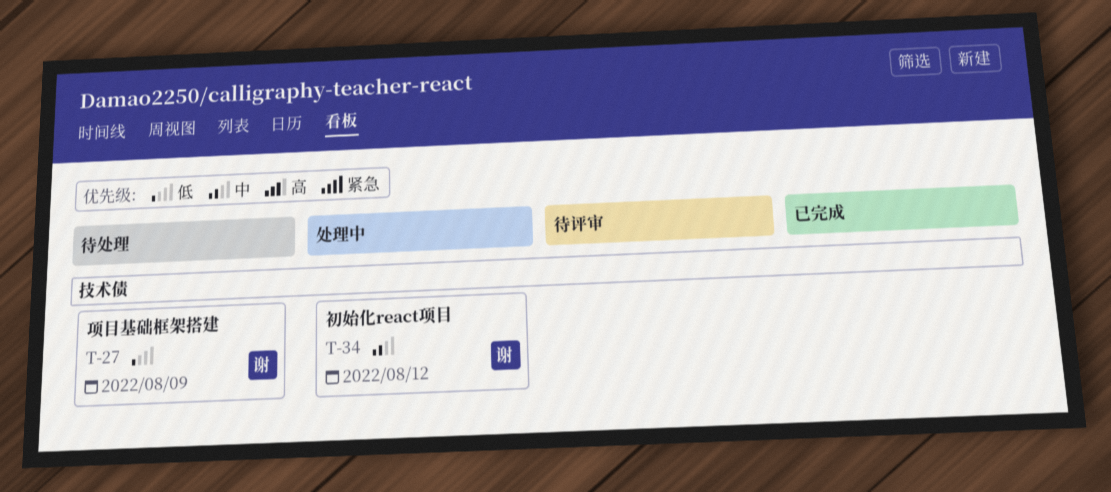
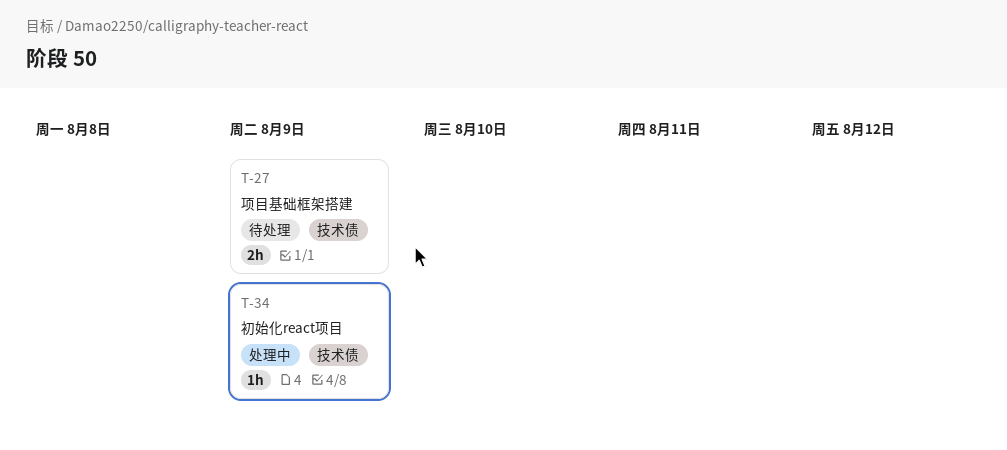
T-34, due: Aug 12 -> Aug 9

